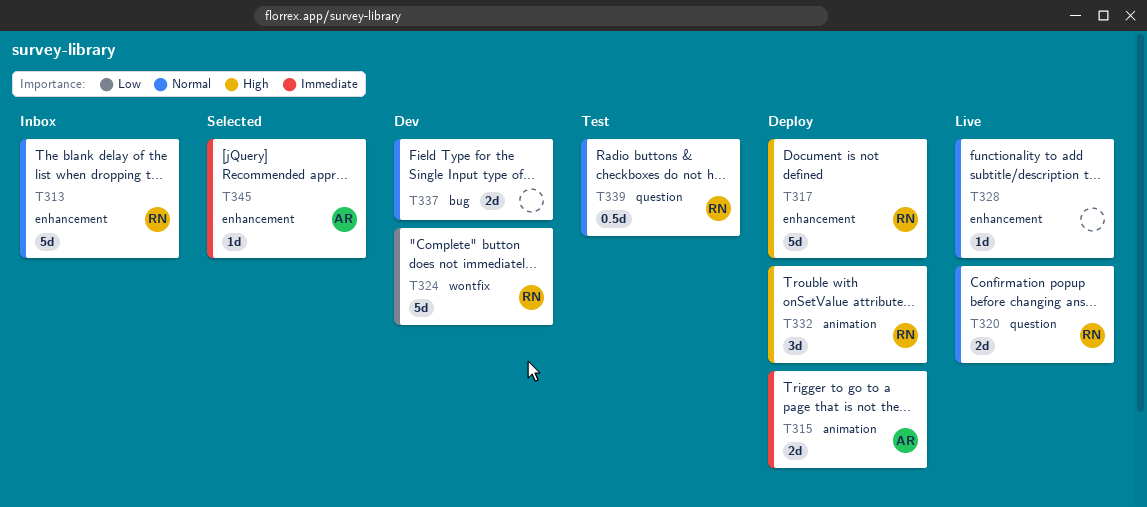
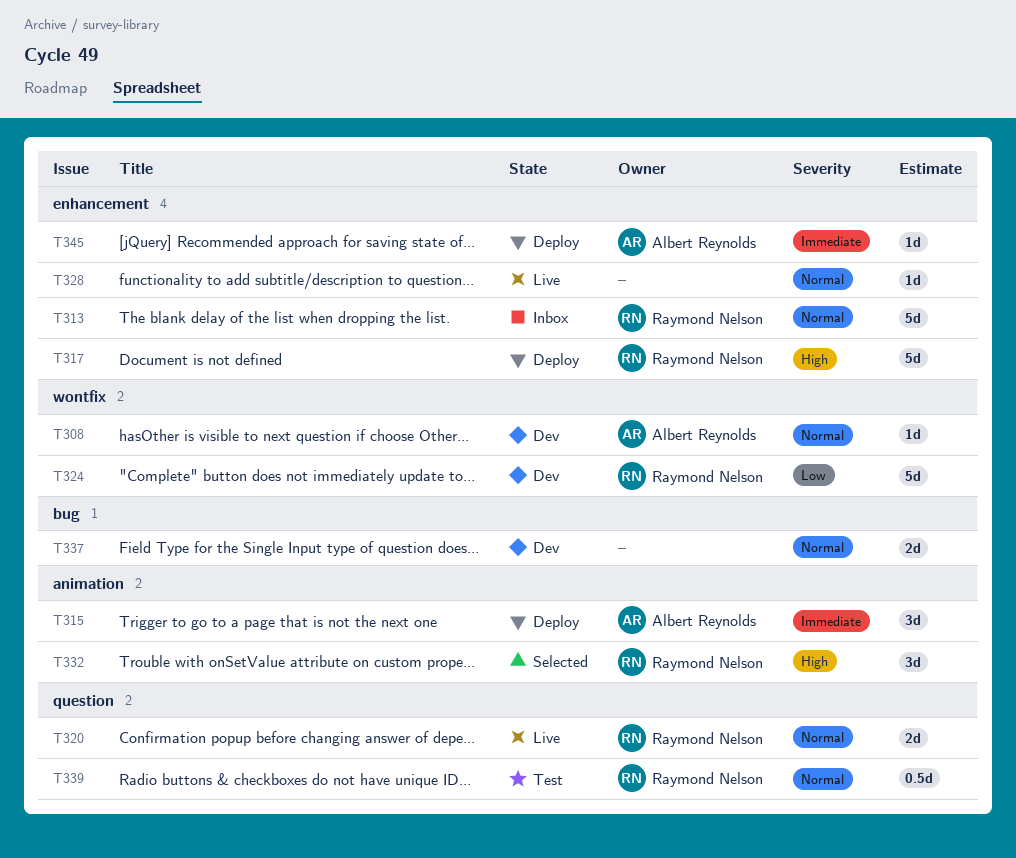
T308: none -> present
T315, estimate: 2d -> 3d
T332, status: Deploy -> Selected
T345, status: Selected -> Deploy

